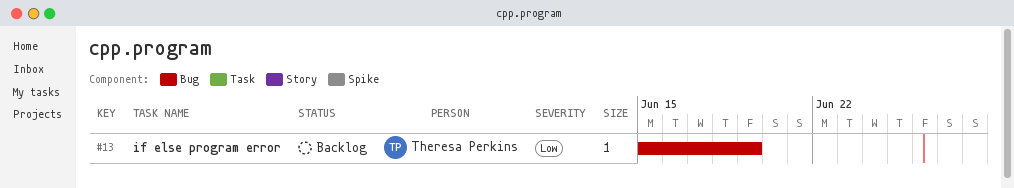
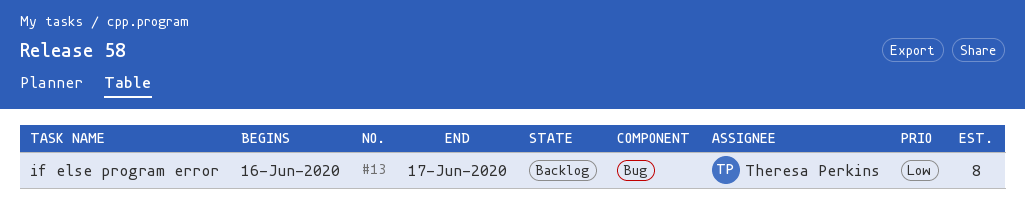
#13, estimate: 1 -> 8
#13, start: Jun 15 -> Jun 16
#13, due: Jun 19 -> Jun 17

